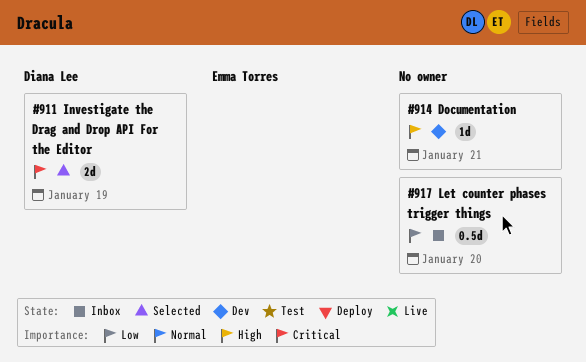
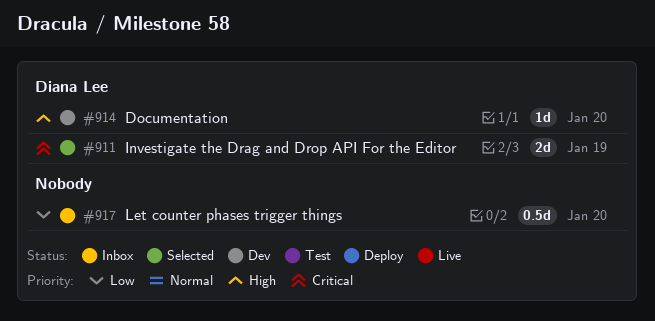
#914, owner: none -> Diana Lee
#914, due: Jan 21 -> Jan 20

